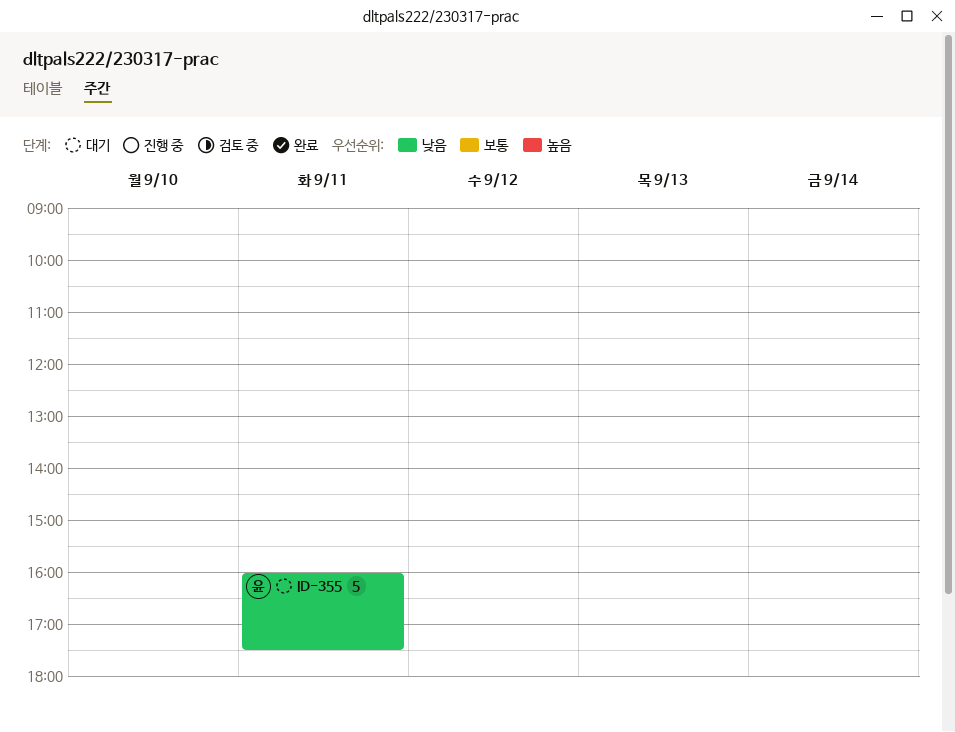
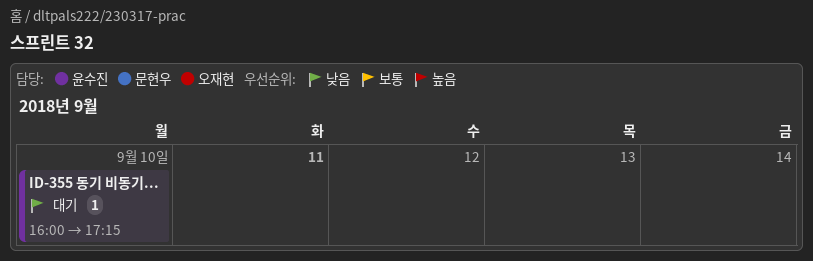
ID-355, estimate: 5 -> 1
ID-355, day: Sep 11 -> Sep 10
ID-355, ends: 17:30 -> 17:15

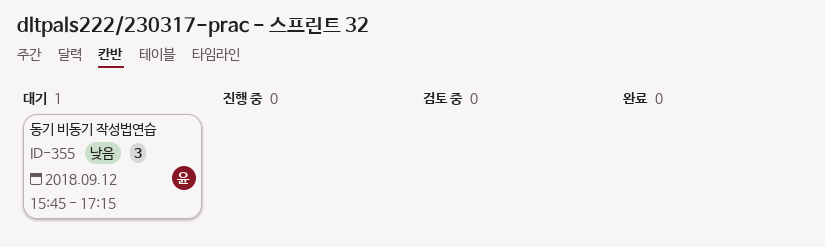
ID-355, estimate: 1 -> 3
ID-355, day: Sep 10 -> Sep 12
ID-355, begins: 16:00 -> 15:45

